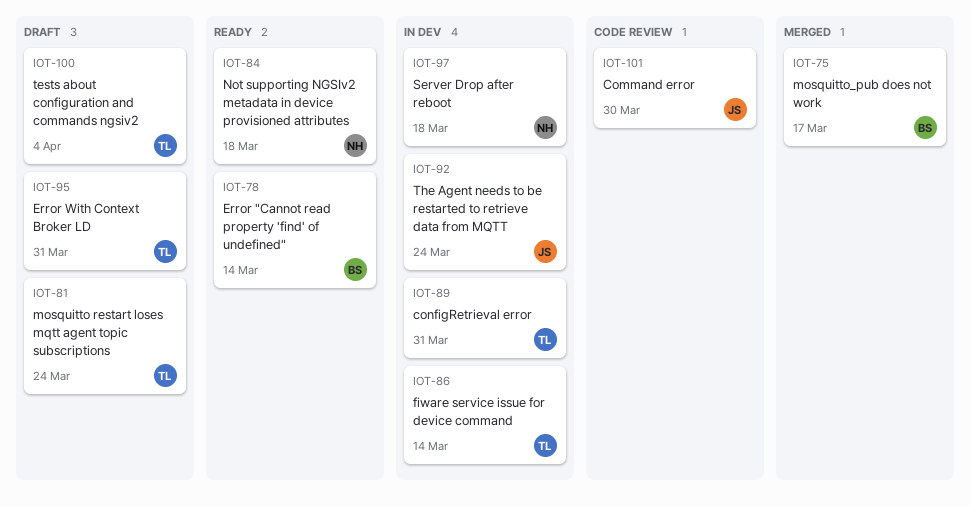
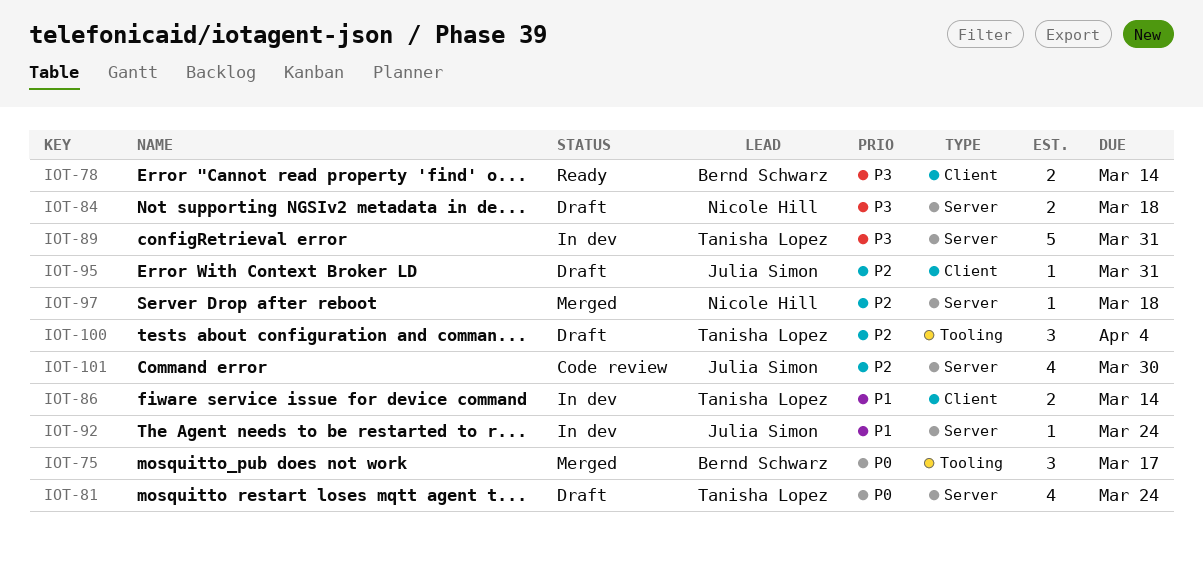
IOT-84, status: Ready -> Draft
IOT-95, owner: Tanisha Lopez -> Julia Simon
IOT-97, status: In dev -> Merged

